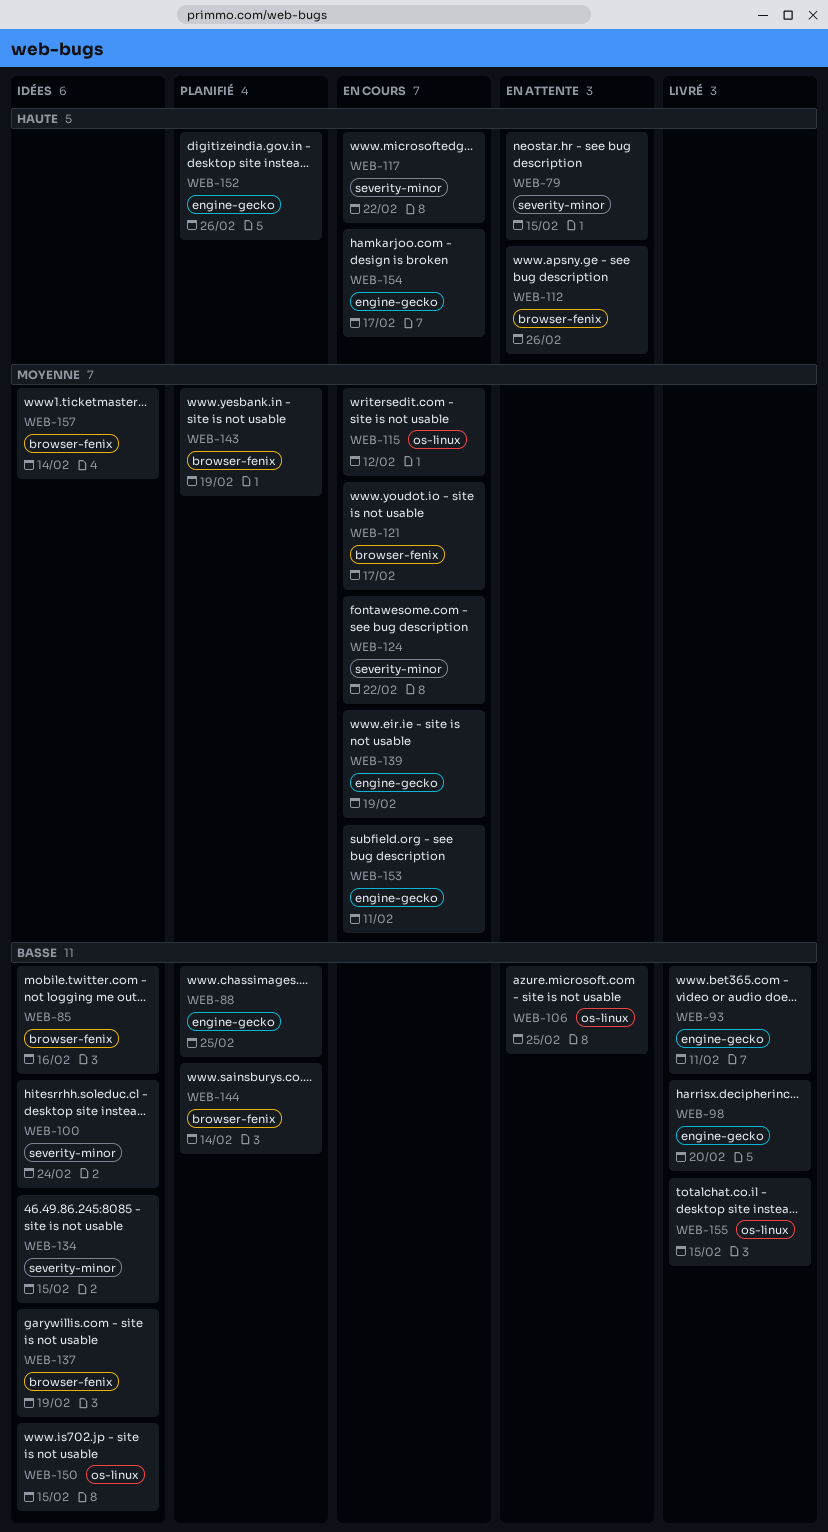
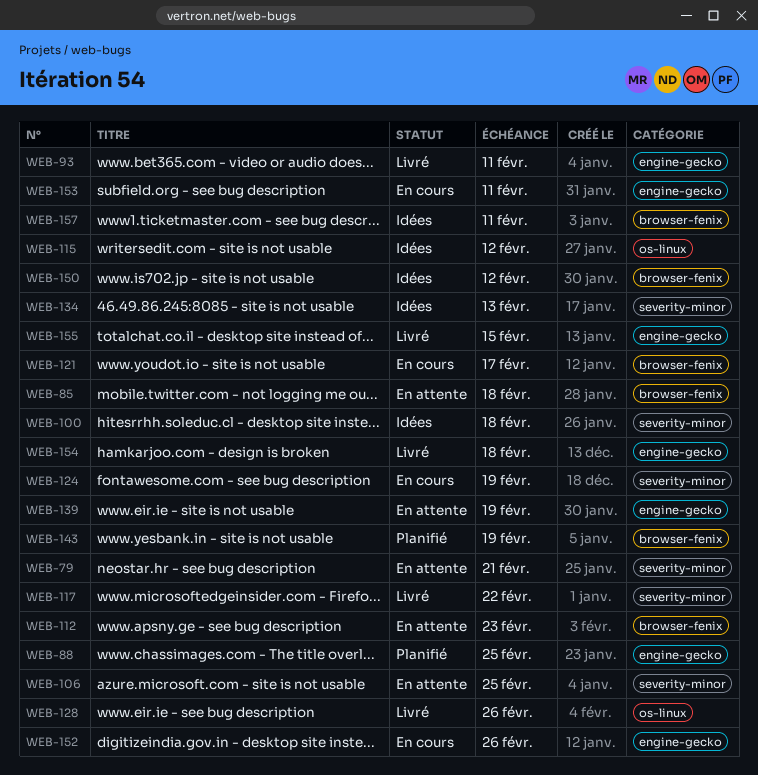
WEB-79, due: Feb 15 -> Feb 21
WEB-85, status: Idées -> En attente
WEB-85, due: Feb 16 -> Feb 18
WEB-98: present -> none
WEB-100, due: Feb 24 -> Feb 18
WEB-106, label: os-linux -> severity-minor
WEB-112, due: Feb 26 -> Feb 23
WEB-115, status: En cours -> Idées
WEB-117, status: En cours -> Livré
WEB-124, due: Feb 22 -> Feb 19
WEB-128: none -> present
WEB-134, due: Feb 15 -> Feb 13
WEB-137: present -> none
WEB-139, status: En cours -> En attente
WEB-144: present -> none
WEB-150, label: os-linux -> browser-fenix
WEB-150, due: Feb 15 -> Feb 12
WEB-152, status: Planifié -> En cours
WEB-154, status: En cours -> Livré
WEB-154, due: Feb 17 -> Feb 18
WEB-155, label: os-linux -> engine-gecko
WEB-157, due: Feb 14 -> Feb 11

